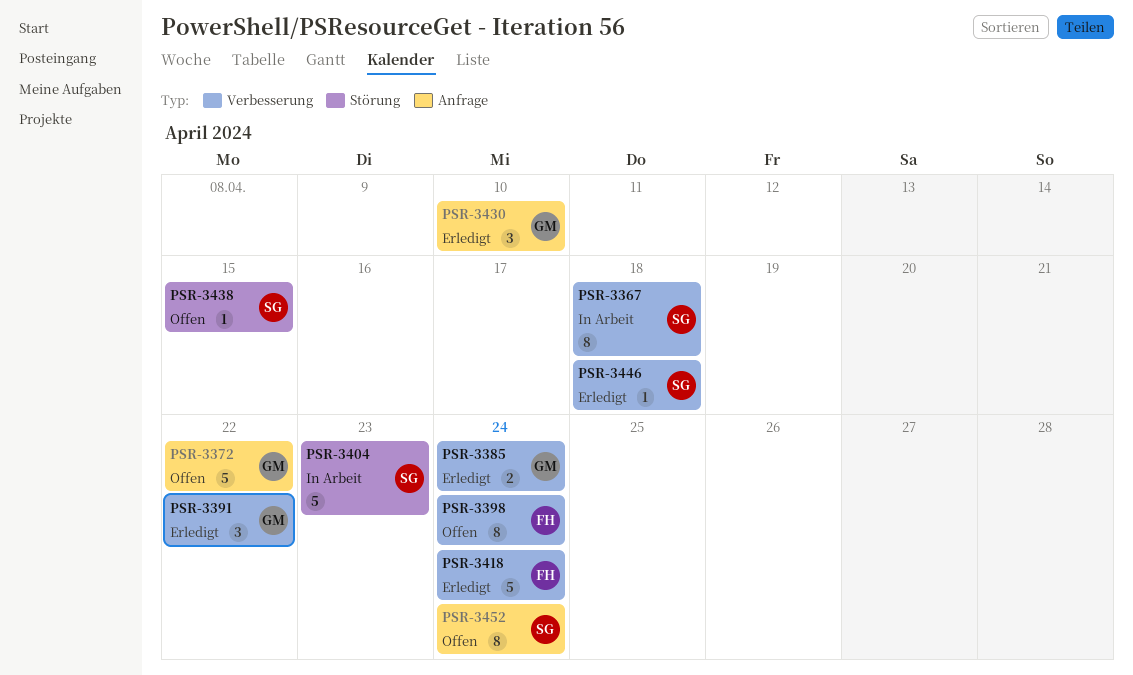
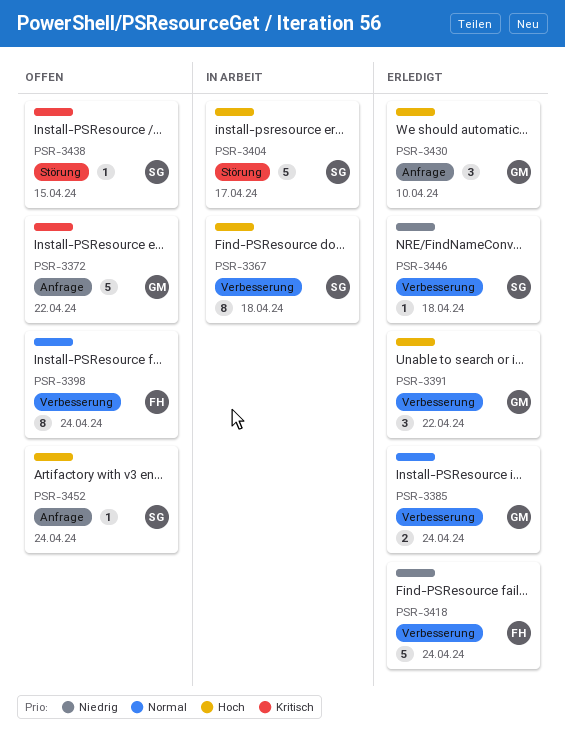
PSR-3404, due: Apr 23 -> Apr 17
PSR-3452, estimate: 8 -> 1

